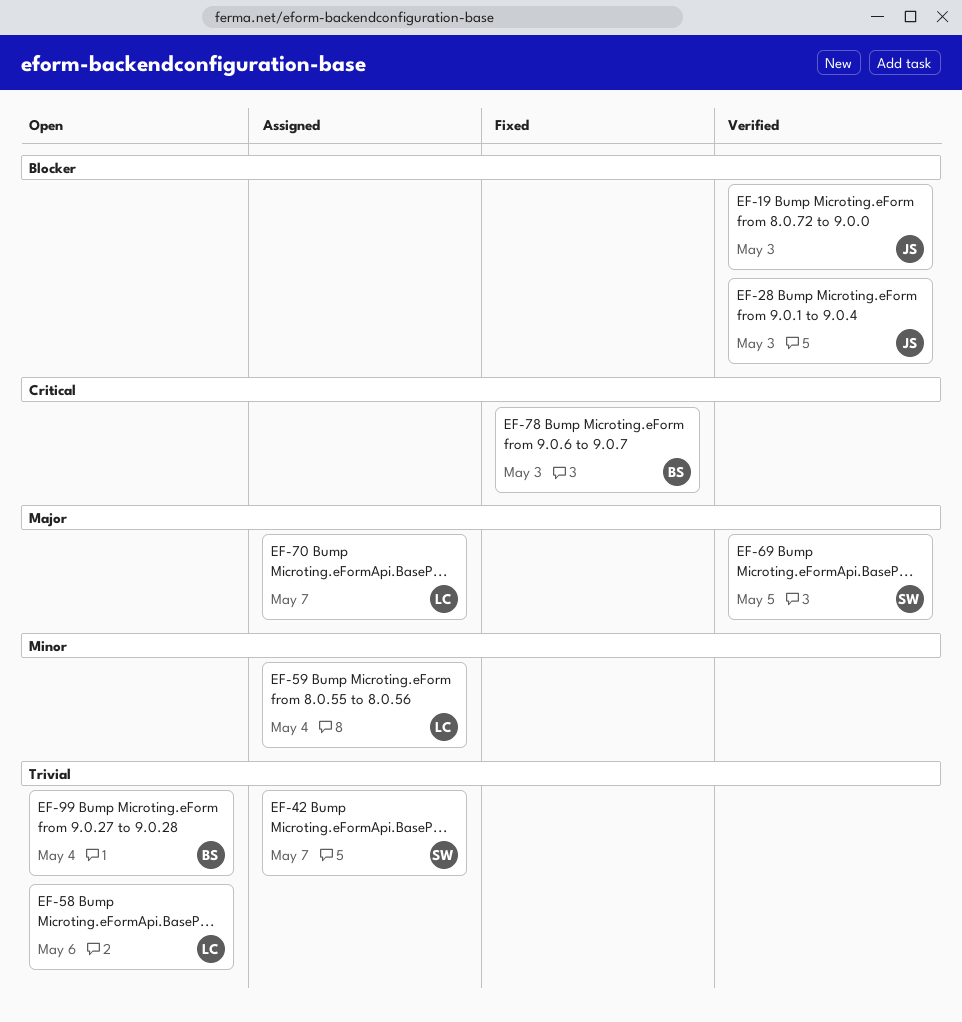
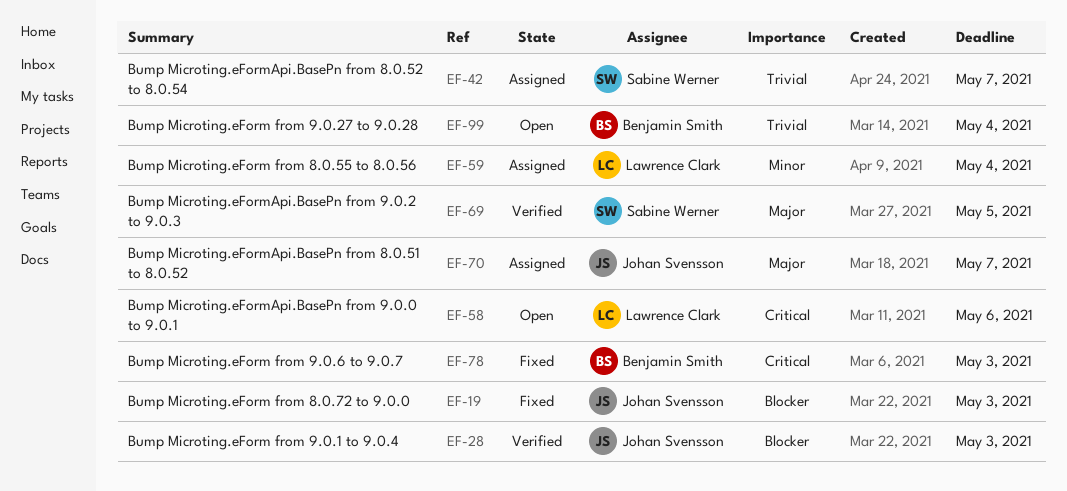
EF-19, status: Verified -> Fixed
EF-58, priority: Trivial -> Critical
EF-70, owner: Lawrence Clark -> Johan Svensson

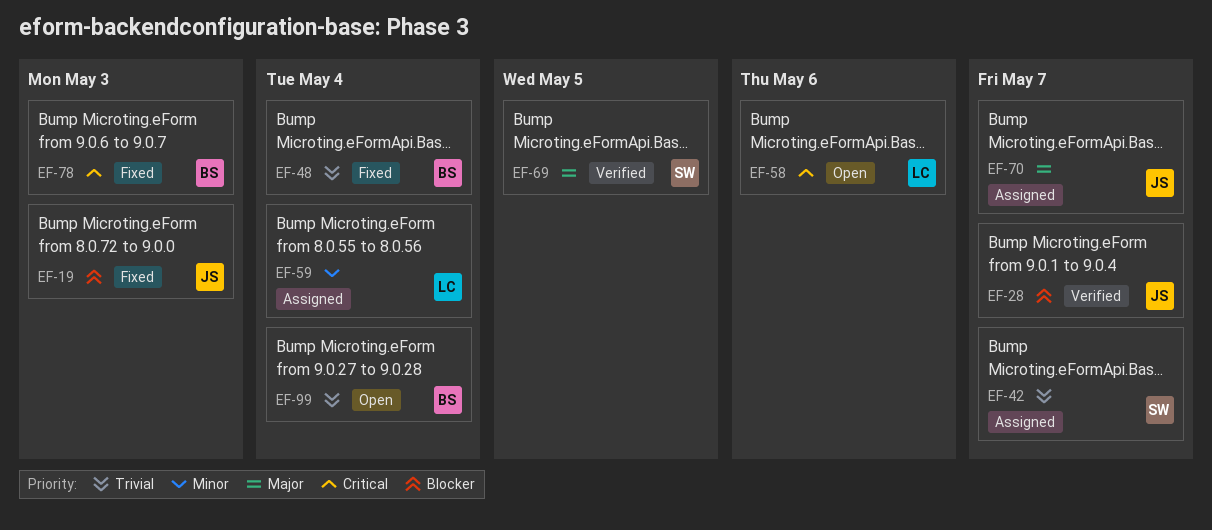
EF-28, due: May 3 -> May 7
EF-48: none -> present

